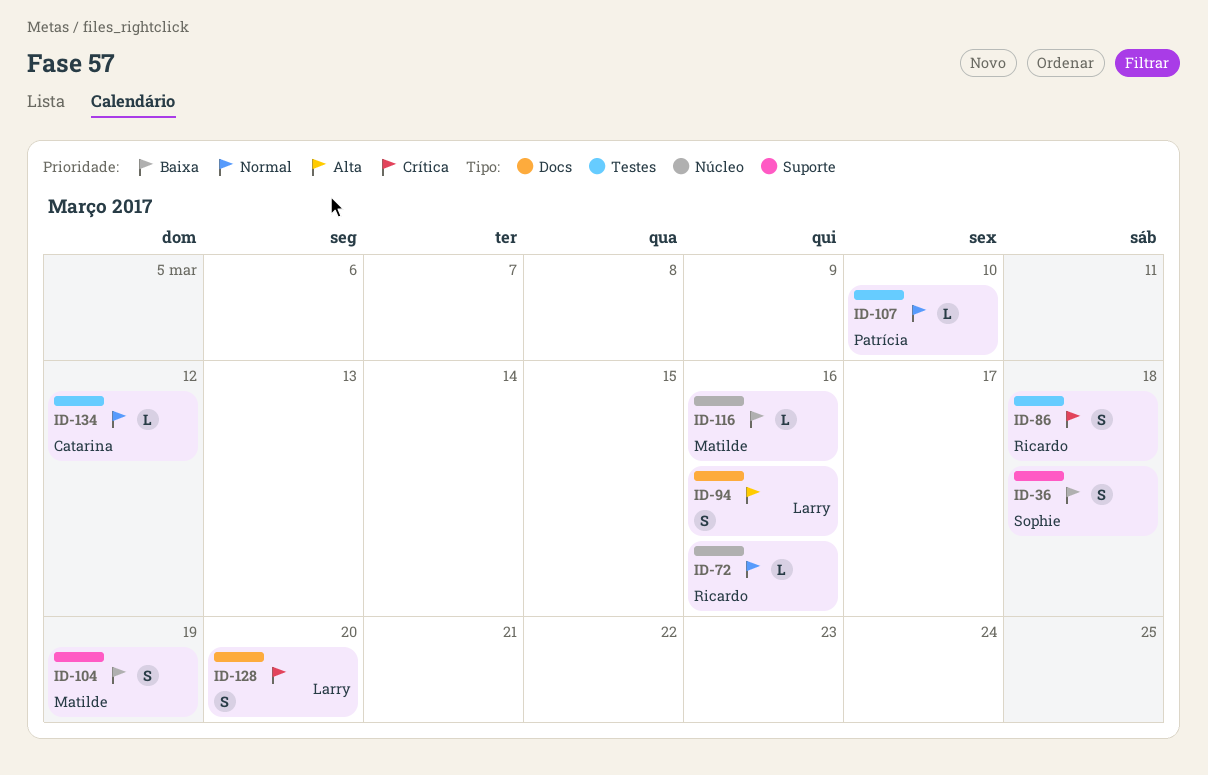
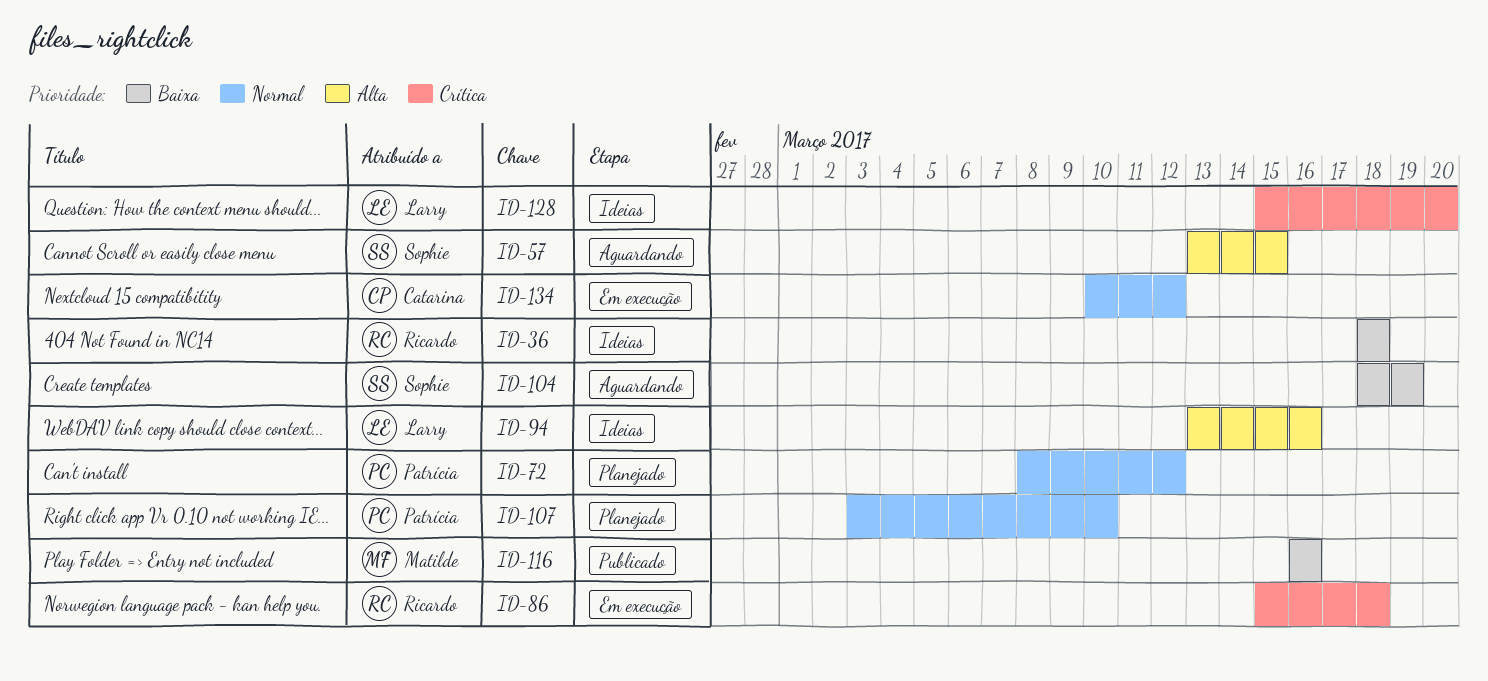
ID-36, owner: Sophie -> Ricardo
ID-57: none -> present
ID-72, owner: Ricardo -> Patrícia
ID-72, due: Mar 16 -> Mar 12
ID-104, owner: Matilde -> Sophie

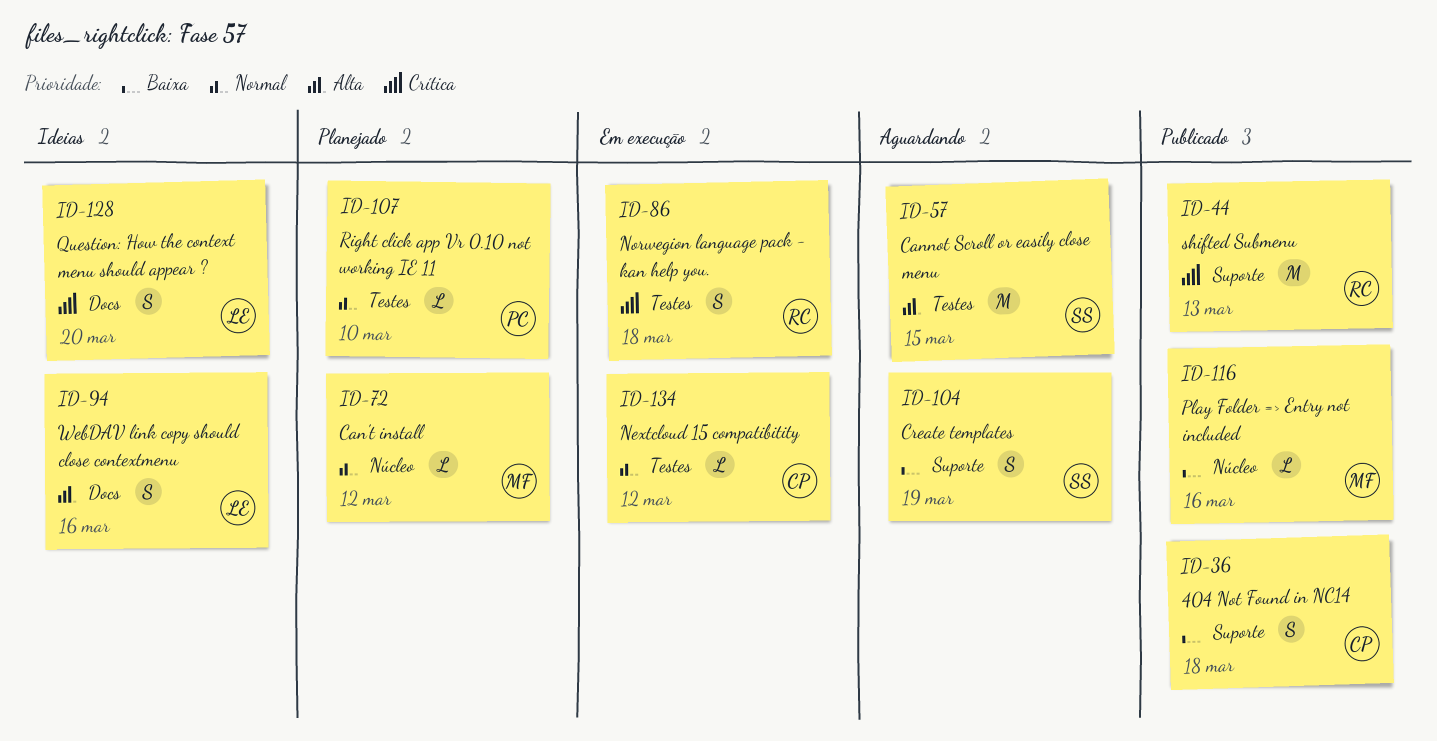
ID-36, status: Ideias -> Publicado
ID-36, owner: Ricardo -> Catarina
ID-44: none -> present
ID-72, owner: Patrícia -> Matilde

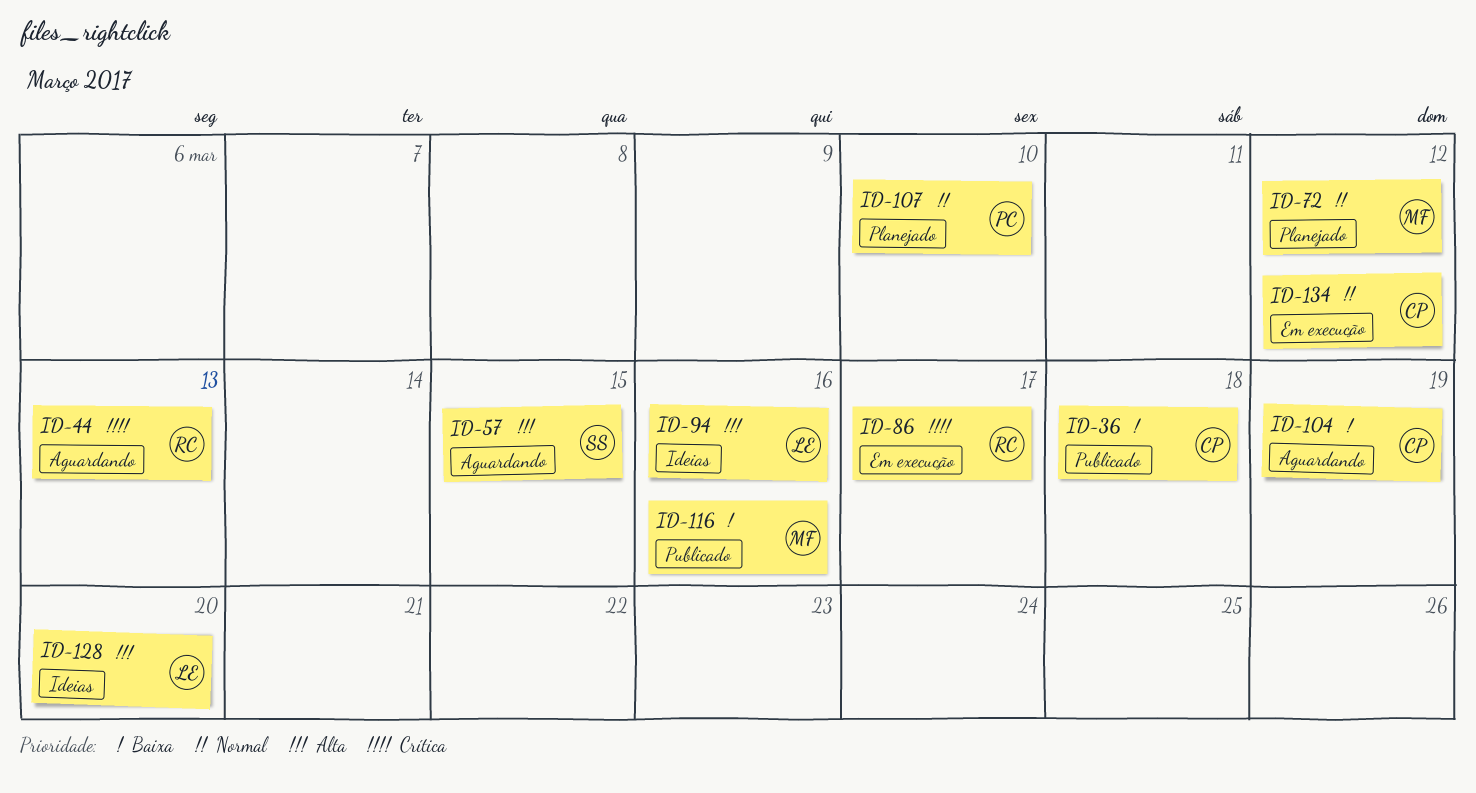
ID-44, status: Publicado -> Aguardando
ID-86, due: Mar 18 -> Mar 17
ID-104, owner: SS -> CP
ID-128, priority: Crítica -> Alta

